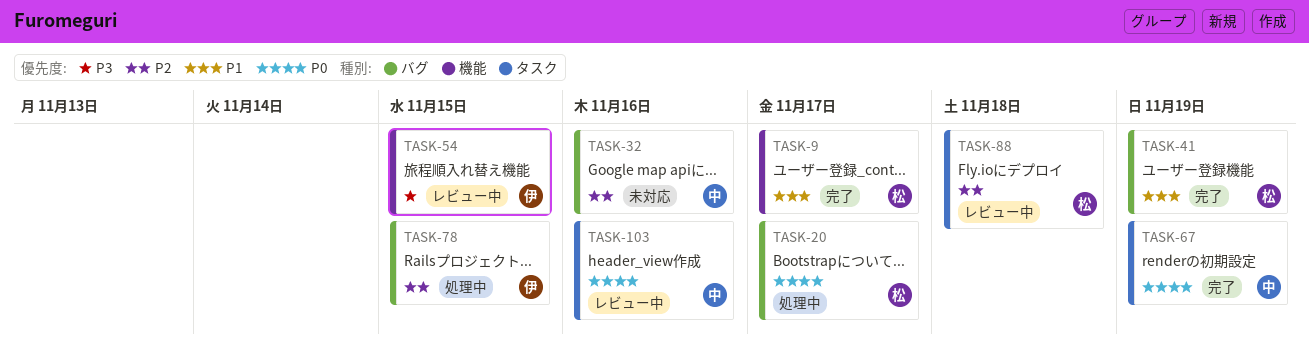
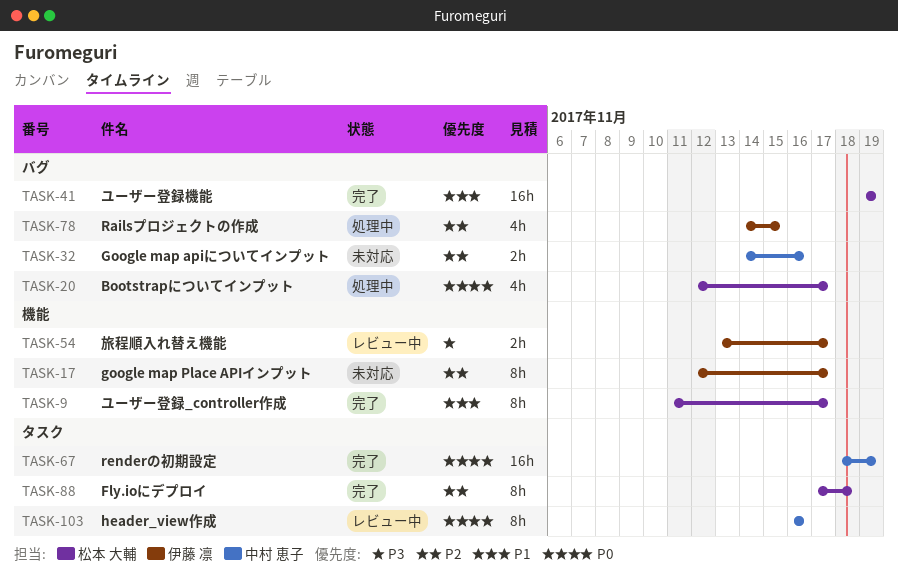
TASK-17: none -> present
TASK-54, due: Nov 15 -> Nov 17
TASK-88, status: レビュー中 -> 完了

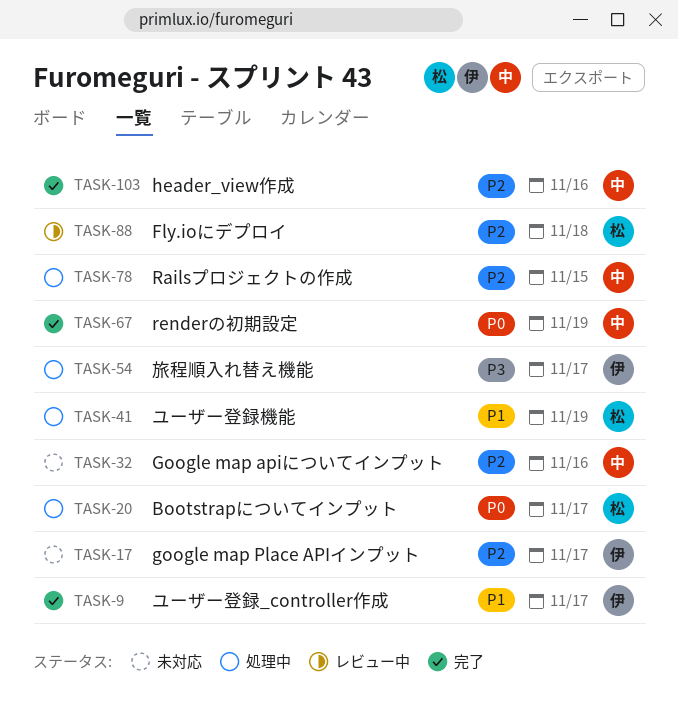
TASK-9, owner: 松本 大輔 -> 伊藤 凛
TASK-41, status: 完了 -> 処理中
TASK-54, status: レビュー中 -> 処理中
TASK-78, owner: 伊藤 凛 -> 中村 恵子
TASK-88, status: 完了 -> レビュー中
TASK-103, status: レビュー中 -> 完了
TASK-103, priority: P0 -> P2

